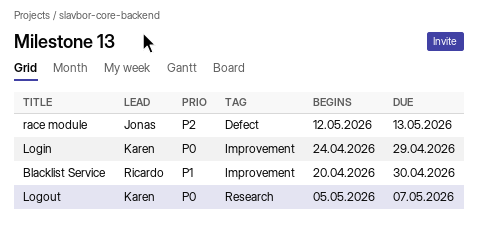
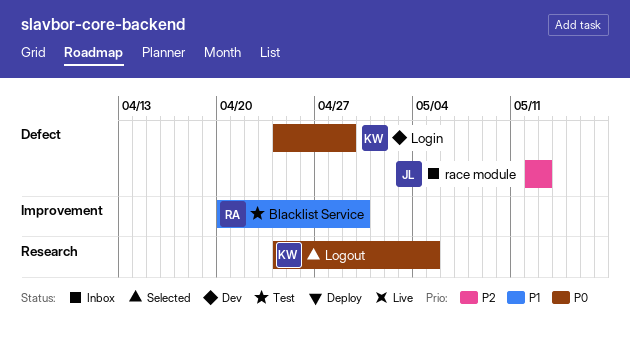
Login, label: Improvement -> Defect
Logout, start: May 5 -> Apr 24
Logout, due: May 7 -> May 5

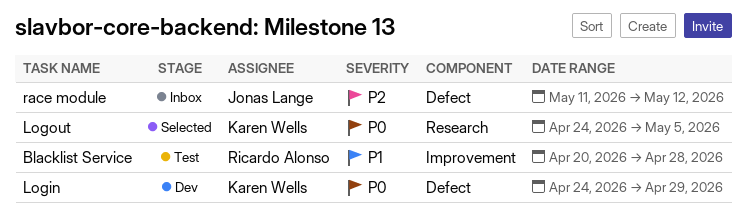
Blacklist Service, due: Apr 30 -> Apr 28
race module, start: May 12 -> May 11
race module, due: May 13 -> May 12

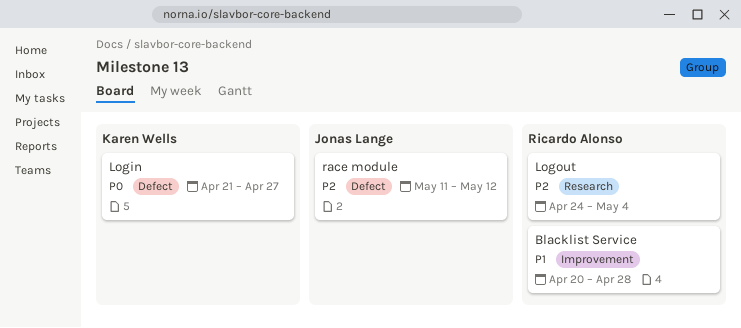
Login, start: Apr 24 -> Apr 21
Login, due: Apr 29 -> Apr 27
Logout, owner: Karen Wells -> Ricardo Alonso
Logout, priority: P0 -> P2
Logout, due: May 5 -> May 4

